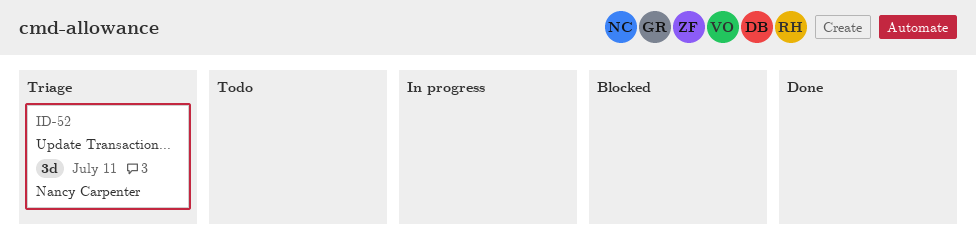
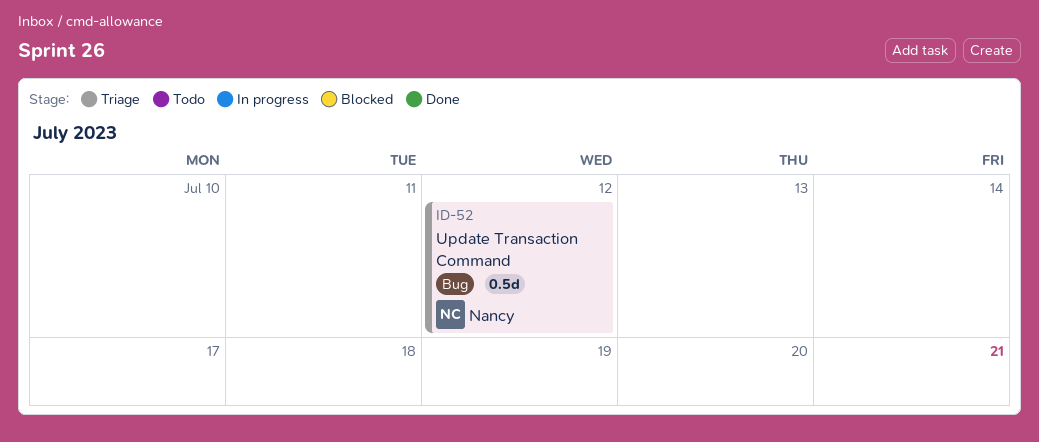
ID-52, estimate: 3d -> 0.5d
ID-52, due: Jul 11 -> Jul 12

